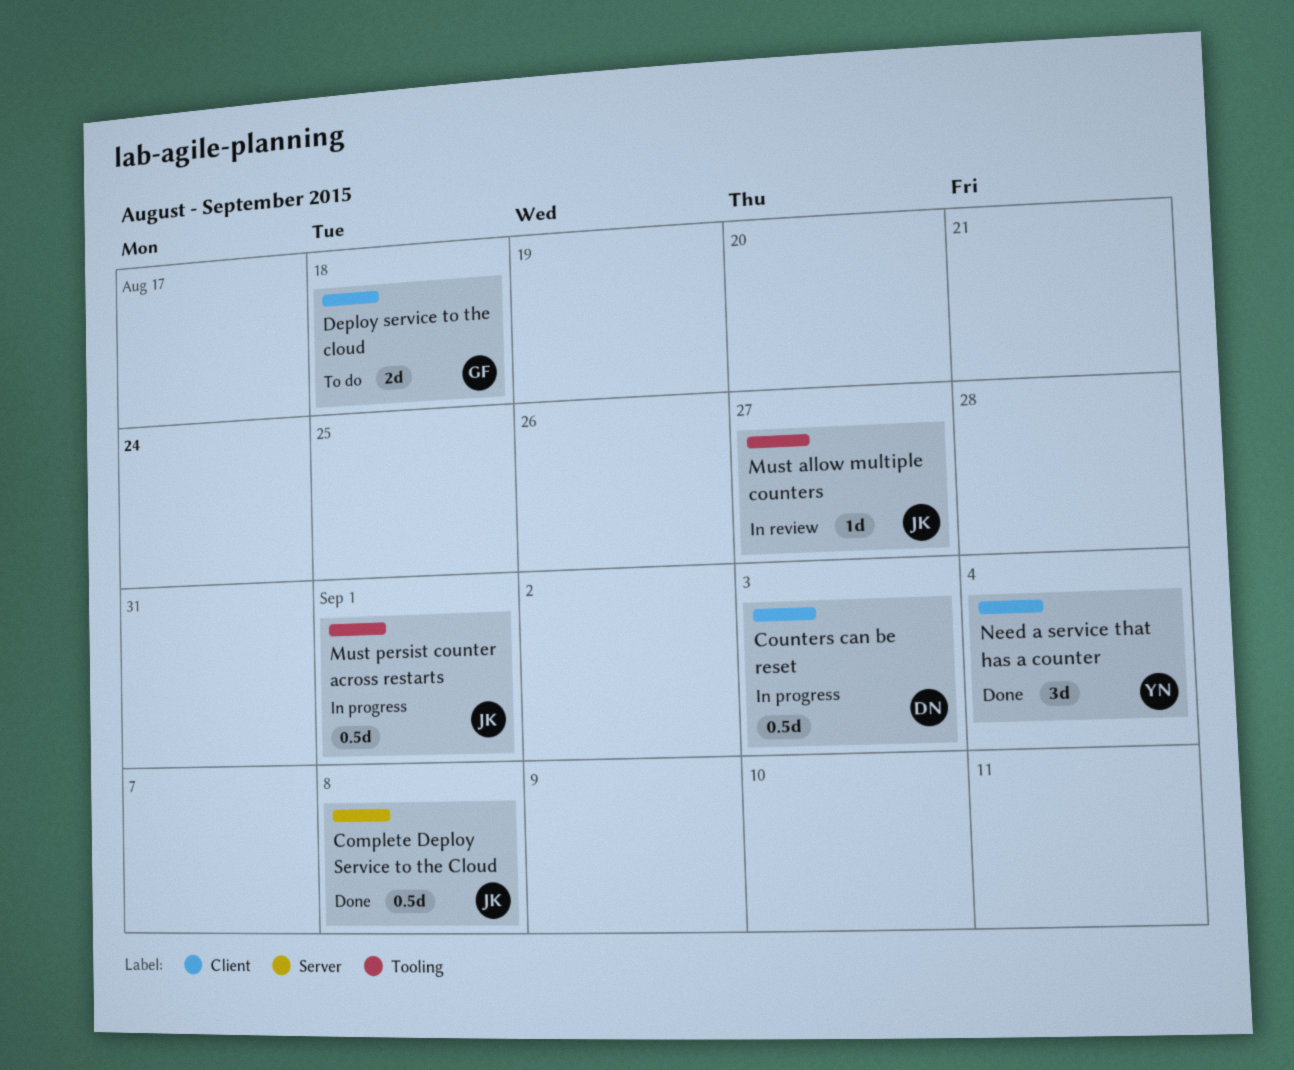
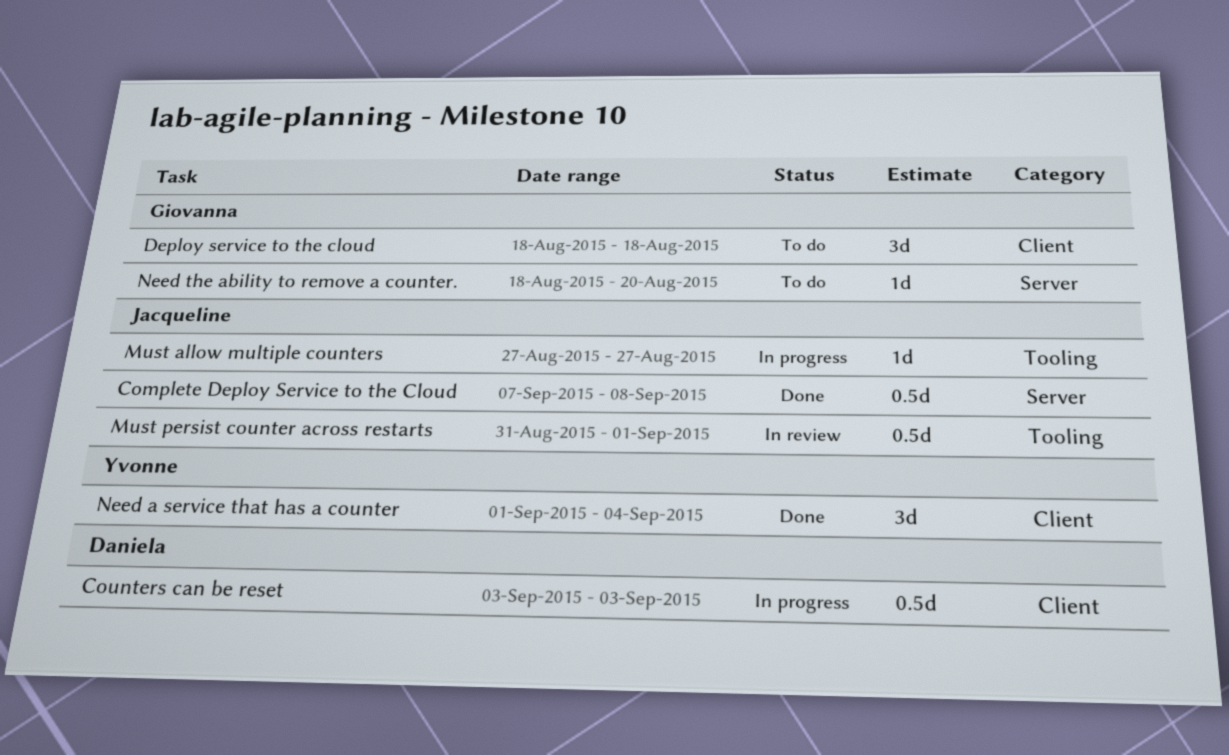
Deploy service to the cloud, estimate: 2d -> 3d
Must allow multiple counters, status: In review -> In progress
Must persist counter across restarts, status: In progress -> In review
Need the ability to remove a counter.: none -> present

